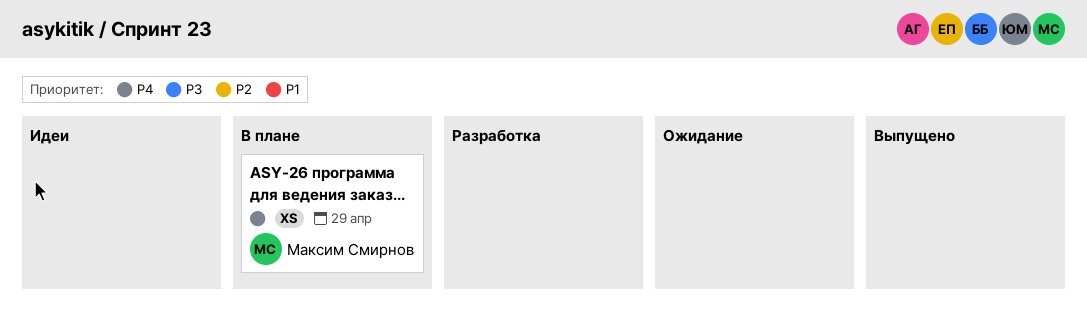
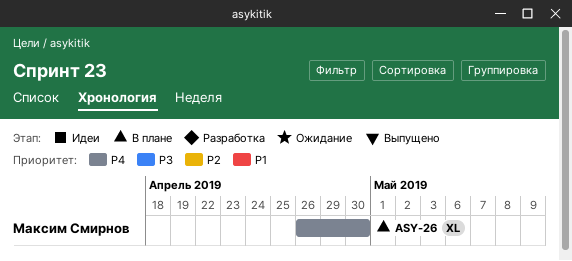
ASY-26, estimate: XS -> XL
ASY-26, due: Apr 29 -> Apr 30

